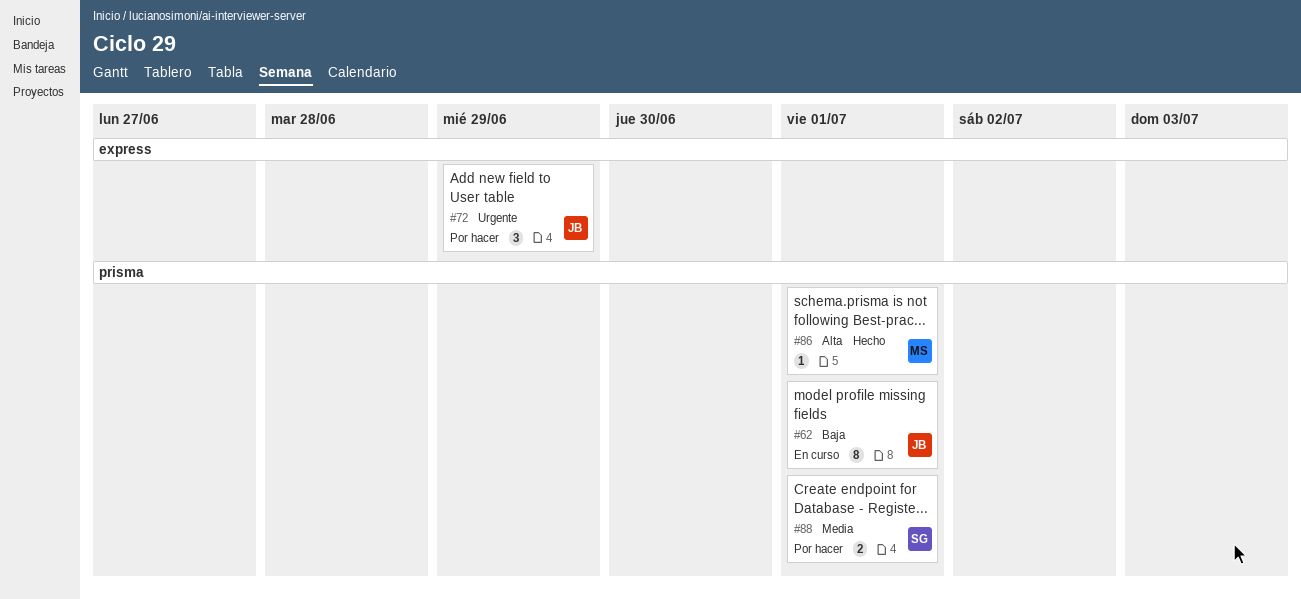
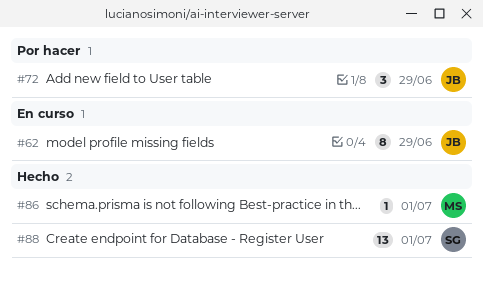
#62, due: Jul 1 -> Jun 29
#88, status: Por hacer -> Hecho
#88, estimate: 2 -> 13

